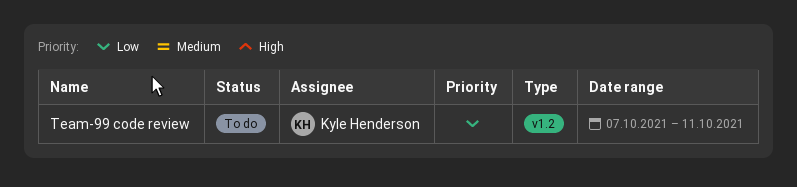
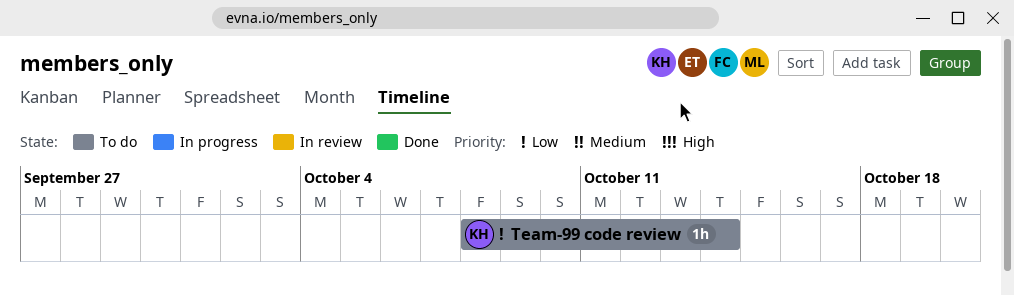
Team-99 code review, start: Oct 7 -> Oct 8
Team-99 code review, due: Oct 11 -> Oct 14

